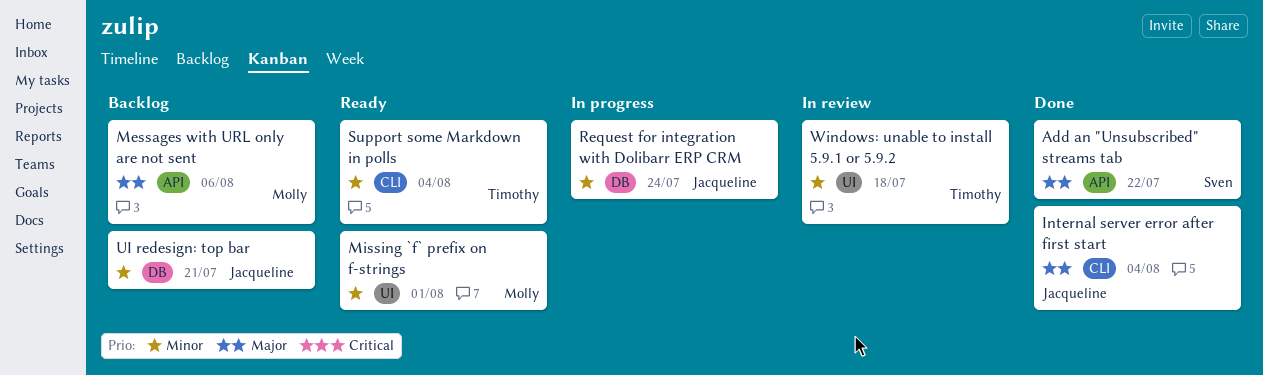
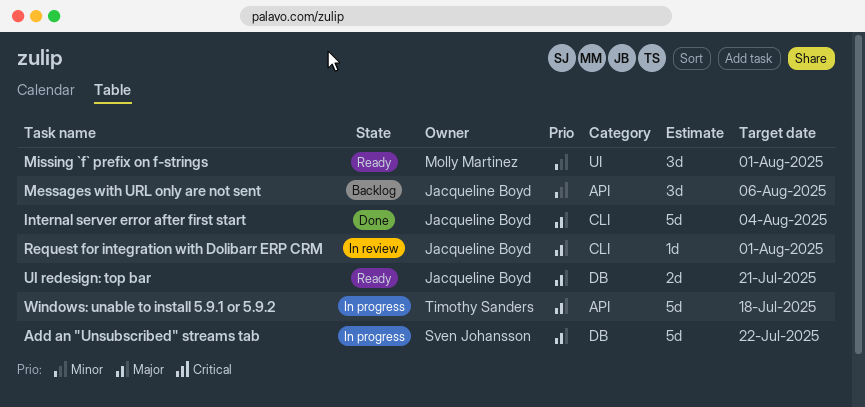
Add an "Unsubscribed" streams tab, status: Done -> In progress
Add an "Unsubscribed" streams tab, label: API -> DB
Messages with URL only are not sent, owner: Molly Martinez -> Jacqueline Boyd
Messages with URL only are not sent, priority: Major -> Minor
Request for integration with Dolibarr ERP CRM, status: In progress -> In review
Request for integration with Dolibarr ERP CRM, priority: Minor -> Major
Request for integration with Dolibarr ERP CRM, label: DB -> CLI
Request for integration with Dolibarr ERP CRM, due: Jul 24 -> Aug 1
Support some Markdown in polls: present -> none
UI redesign: top bar, status: Backlog -> Ready
UI redesign: top bar, priority: Minor -> Major
Windows: unable to install 5.9.1 or 5.9.2, status: In review -> In progress
Windows: unable to install 5.9.1 or 5.9.2, priority: Minor -> Major
Windows: unable to install 5.9.1 or 5.9.2, label: UI -> API

